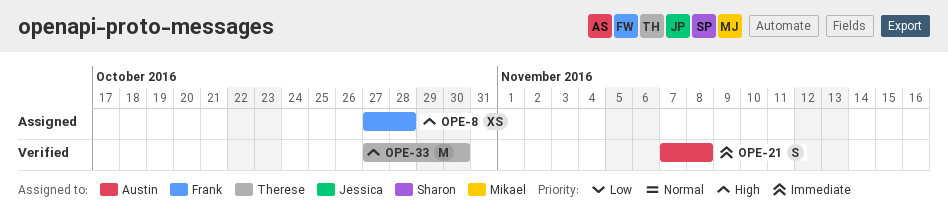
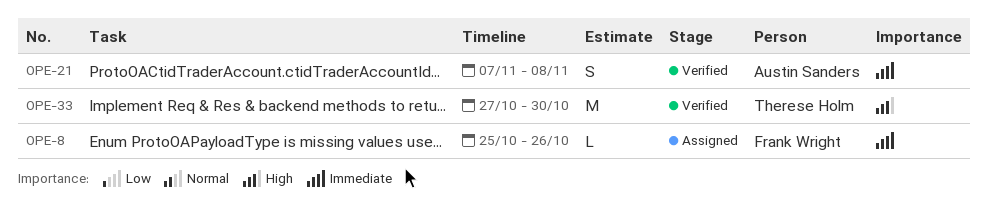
OPE-8, priority: High -> Immediate
OPE-8, estimate: XS -> L
OPE-8, start: Oct 27 -> Oct 25
OPE-8, due: Oct 28 -> Oct 26

